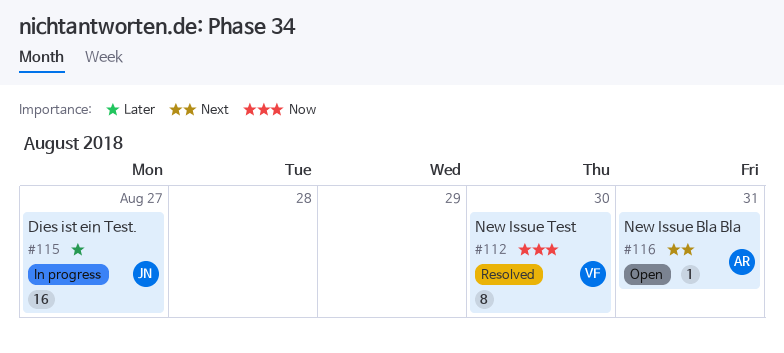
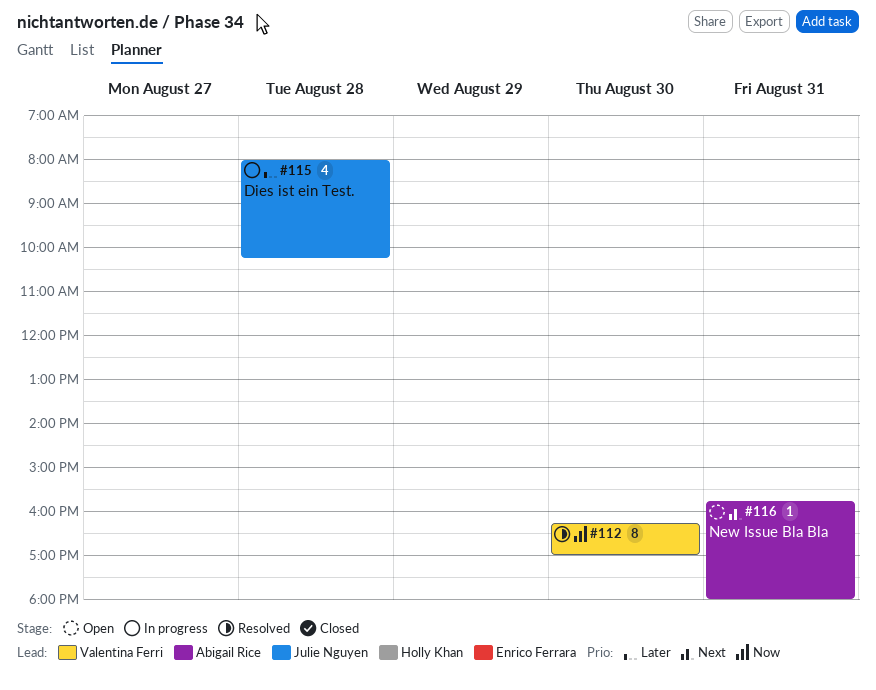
#115, estimate: 16 -> 4
#115, day: Aug 27 -> Aug 28

